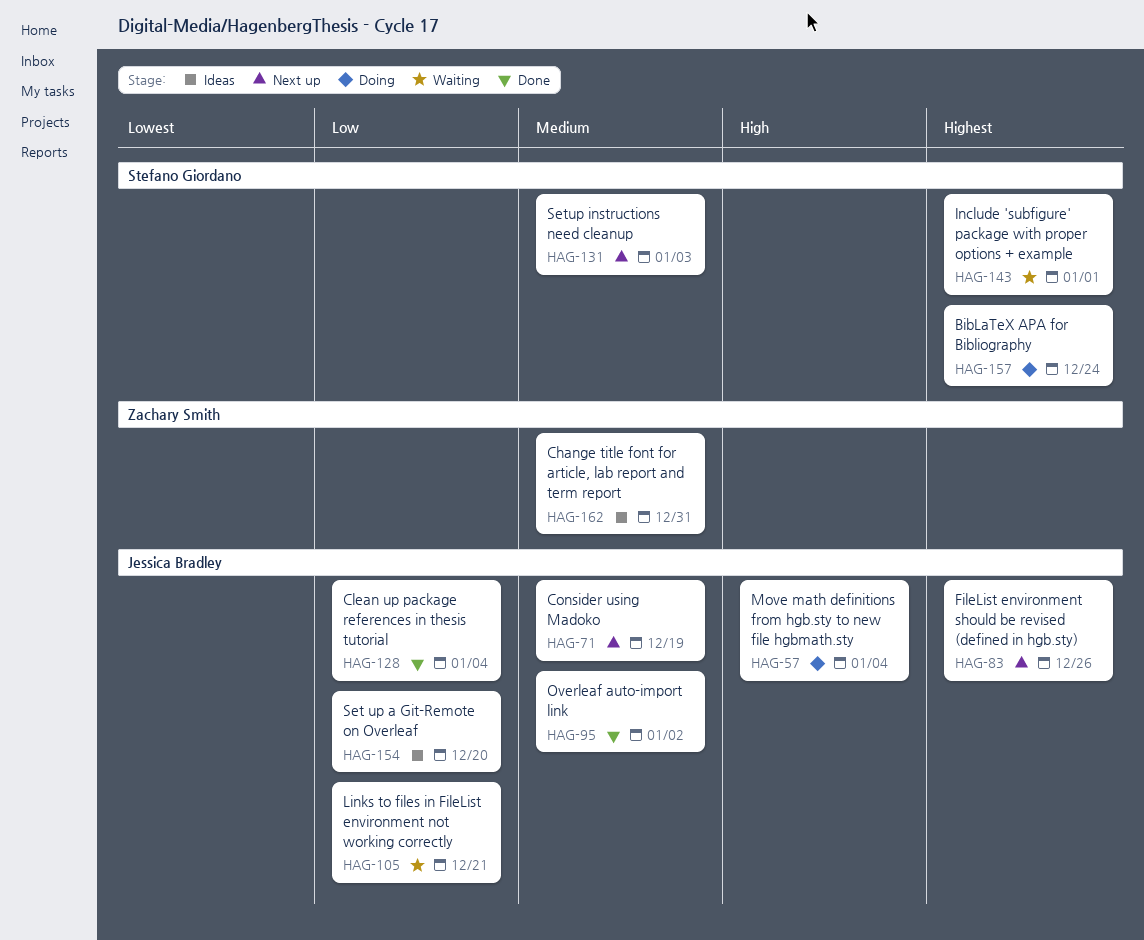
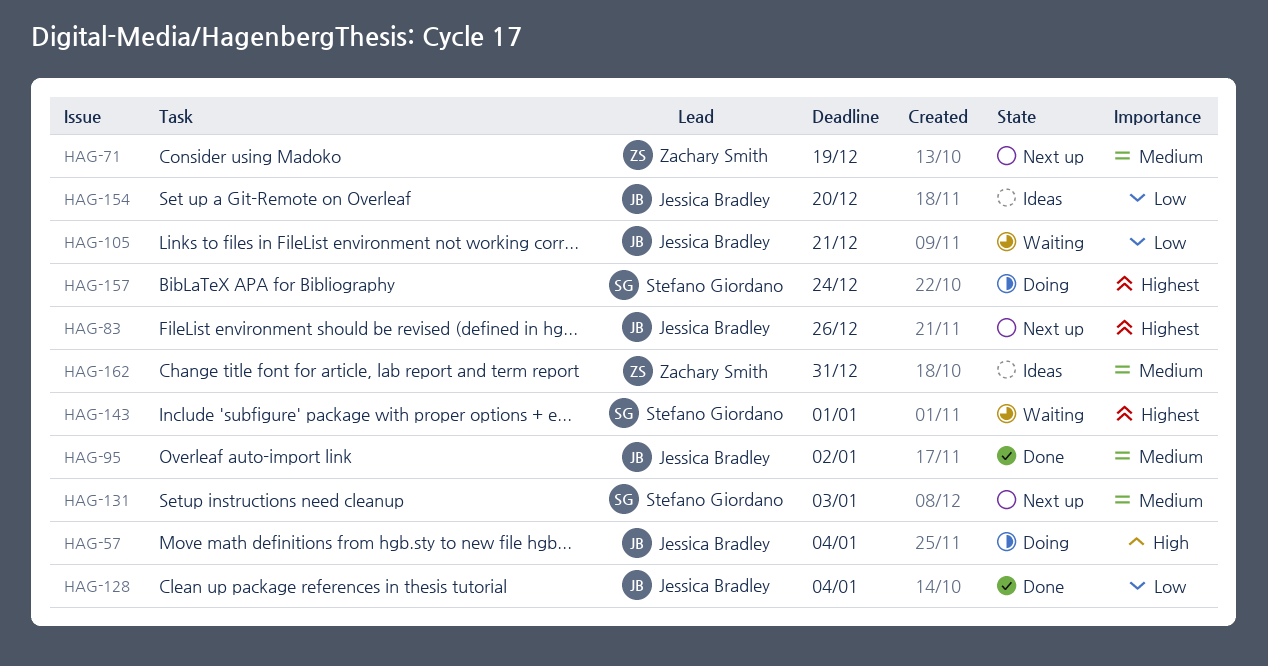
HAG-71, owner: Jessica Bradley -> Zachary Smith

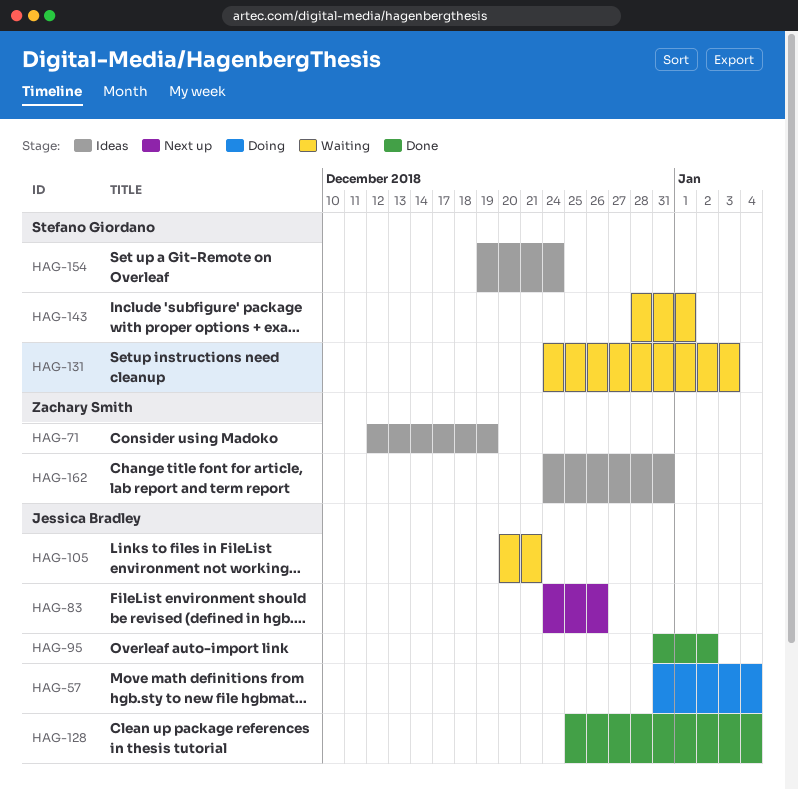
HAG-71, status: Next up -> Ideas
HAG-131, status: Next up -> Waiting
HAG-154, owner: Jessica Bradley -> Stefano Giordano
HAG-154, due: Dec 20 -> Dec 24
HAG-157: present -> none

